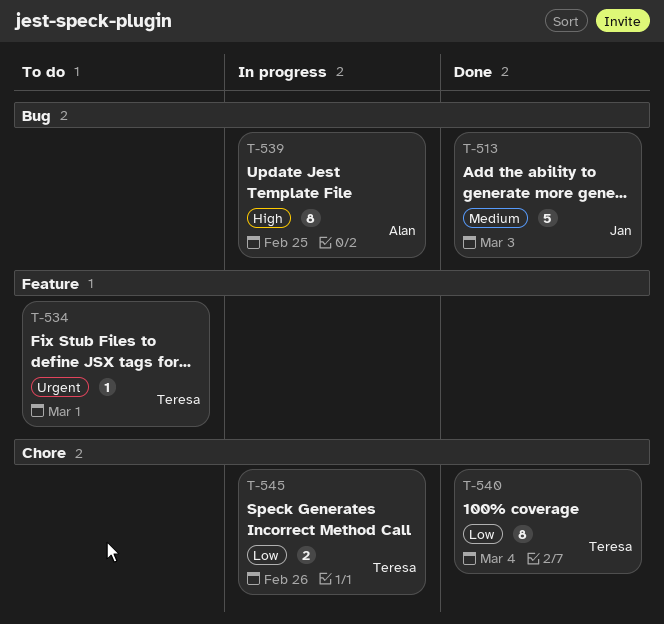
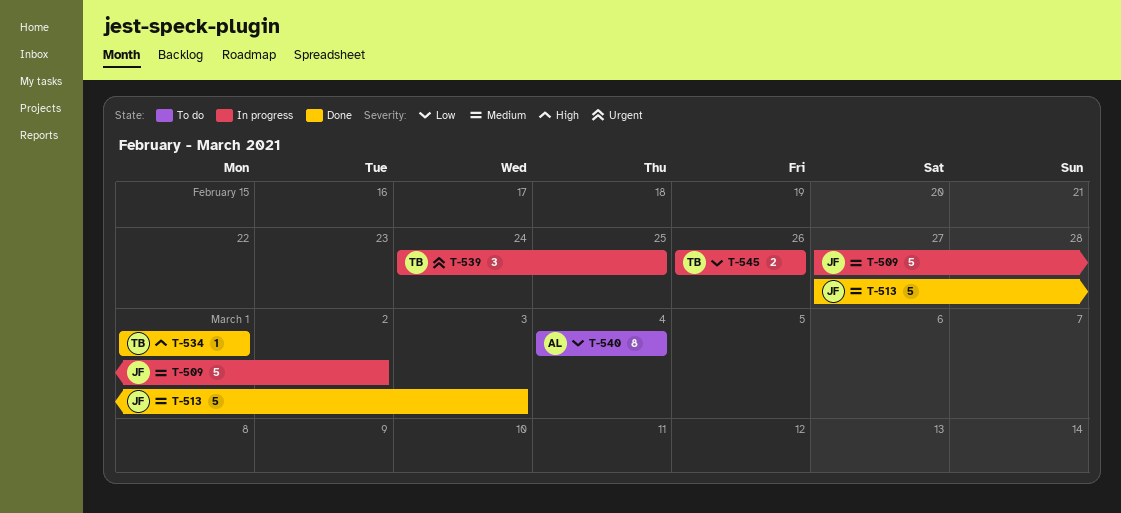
T-509: none -> present
T-534, status: To do -> Done
T-534, priority: Urgent -> High
T-539, owner: Alan -> Teresa
T-539, priority: High -> Urgent
T-539, estimate: 8 -> 3
T-540, status: Done -> To do
T-540, owner: Teresa -> Alan

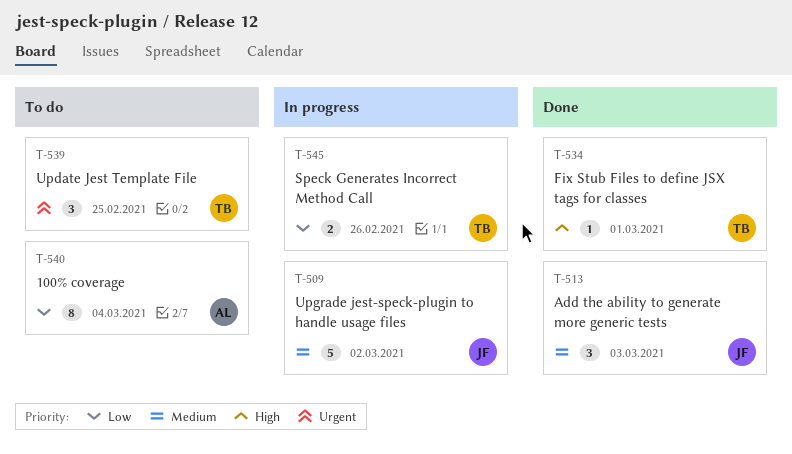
T-513, estimate: 5 -> 3
T-539, status: In progress -> To do

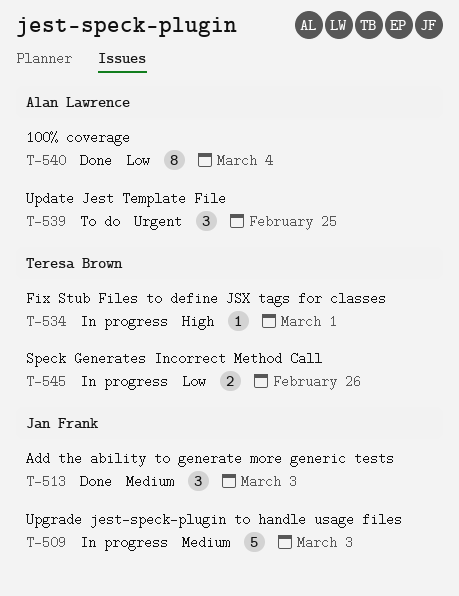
T-509, due: Mar 2 -> Mar 3
T-534, status: Done -> In progress
T-539, owner: Teresa Brown -> Alan Lawrence
T-540, status: To do -> Done

